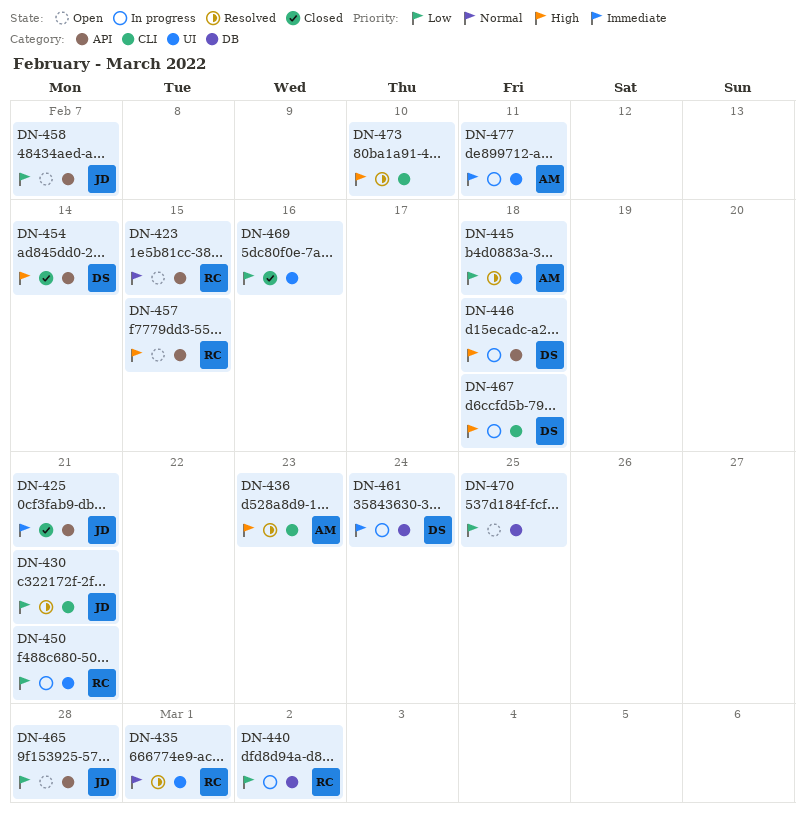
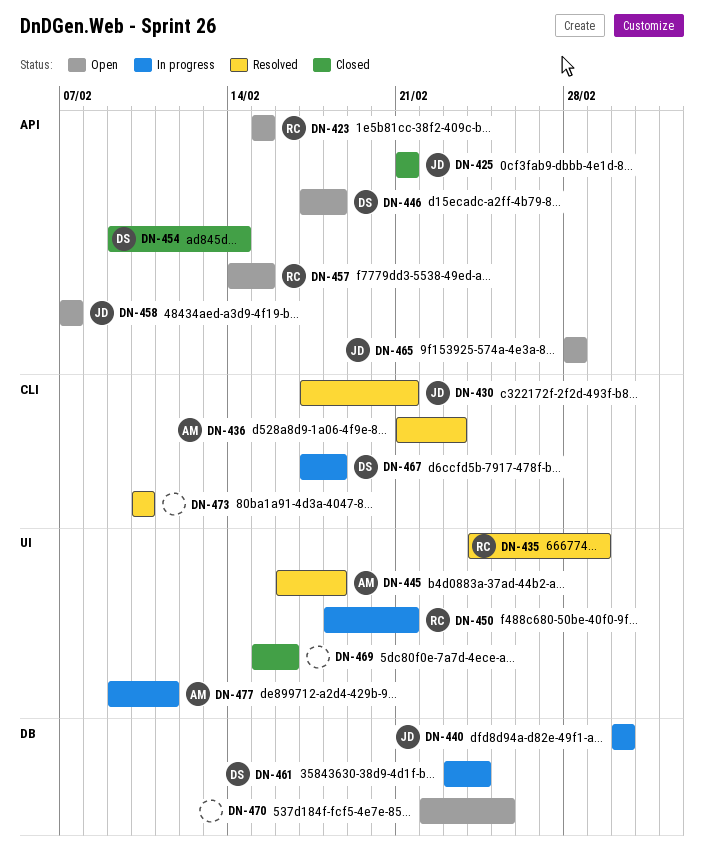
DN-440, owner: RC -> JD
DN-446, status: In progress -> Open

